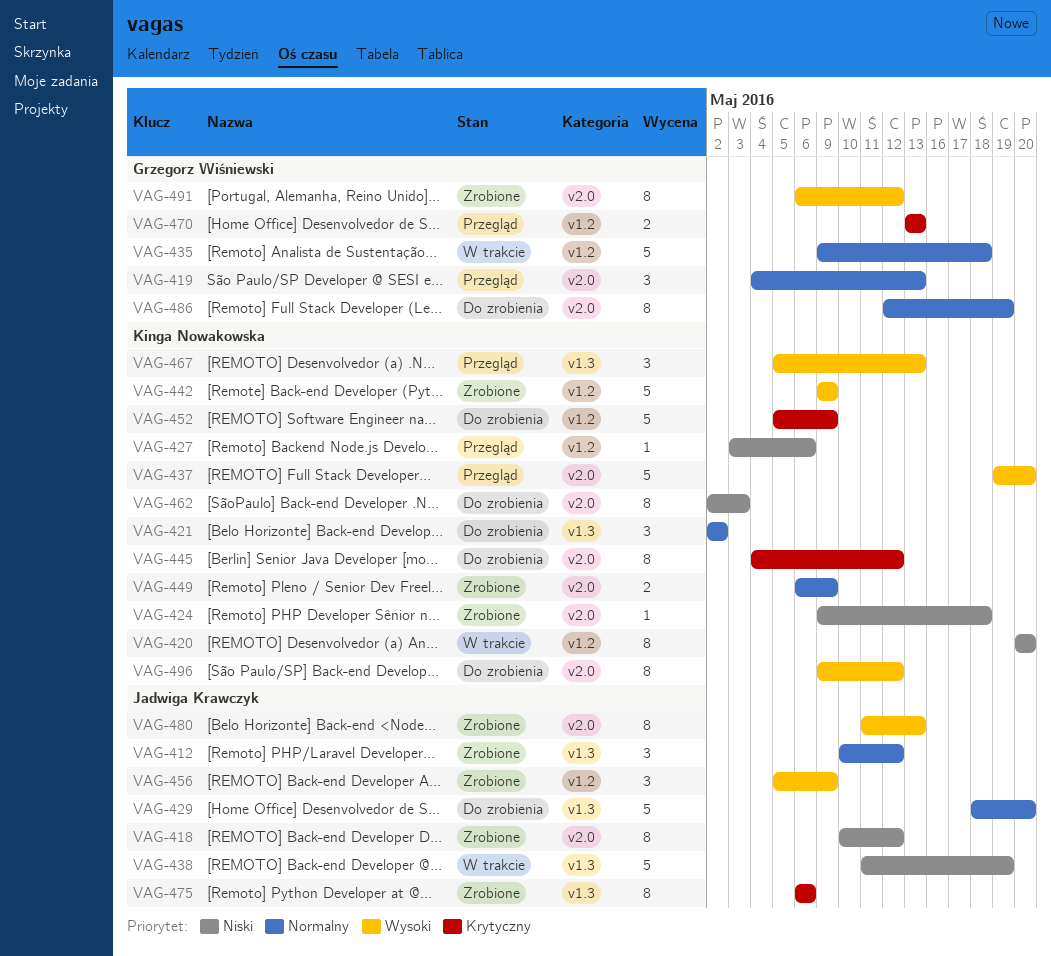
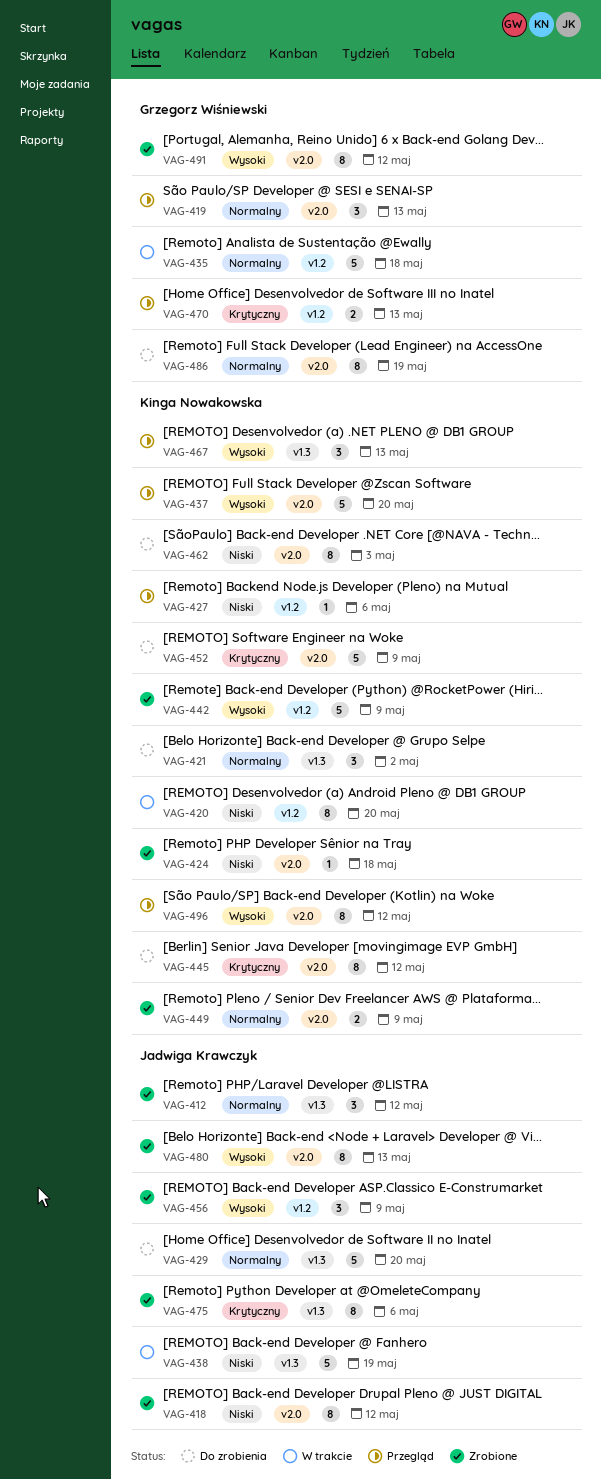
VAG-452, label: v1.2 -> v2.0
VAG-496, status: Do zrobienia -> Przegląd

